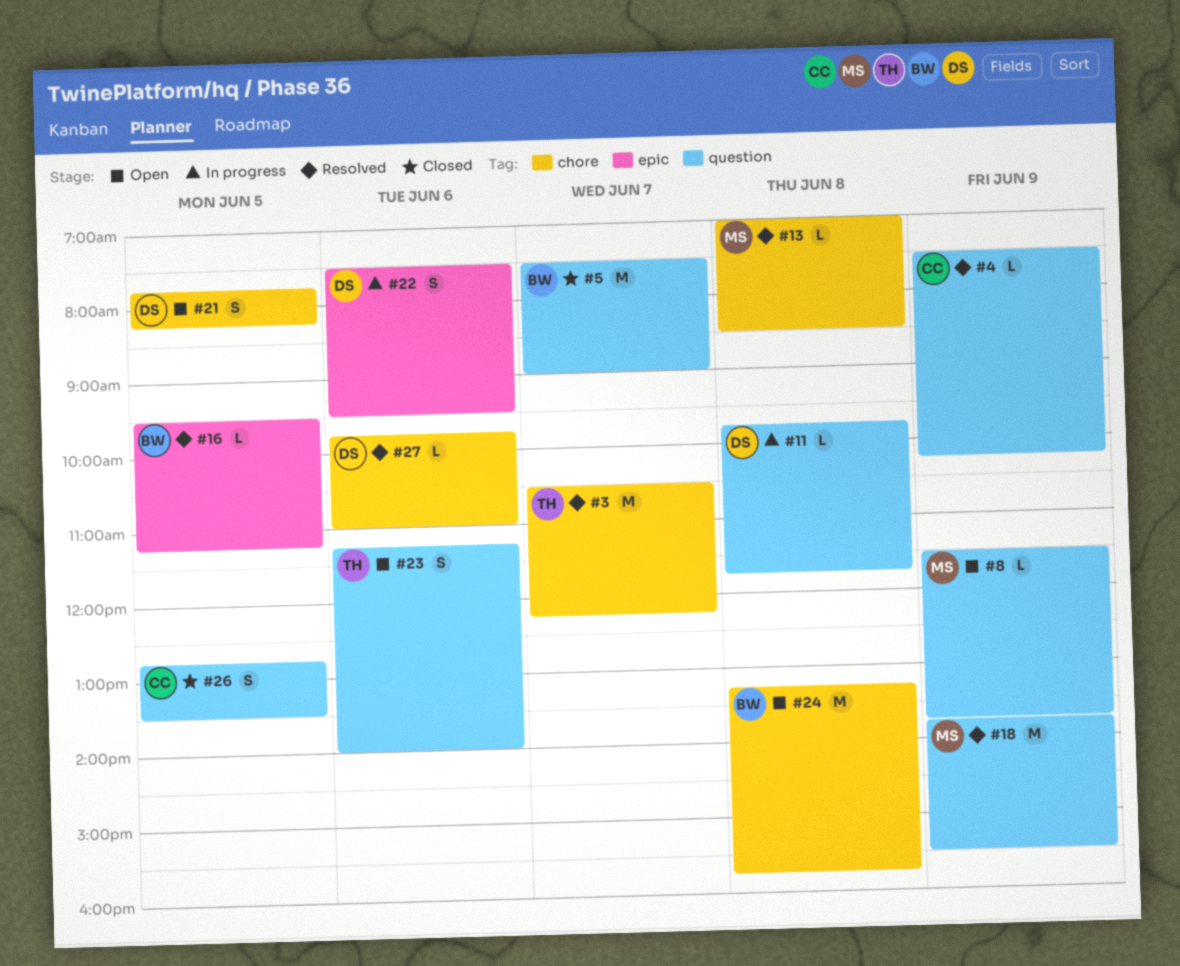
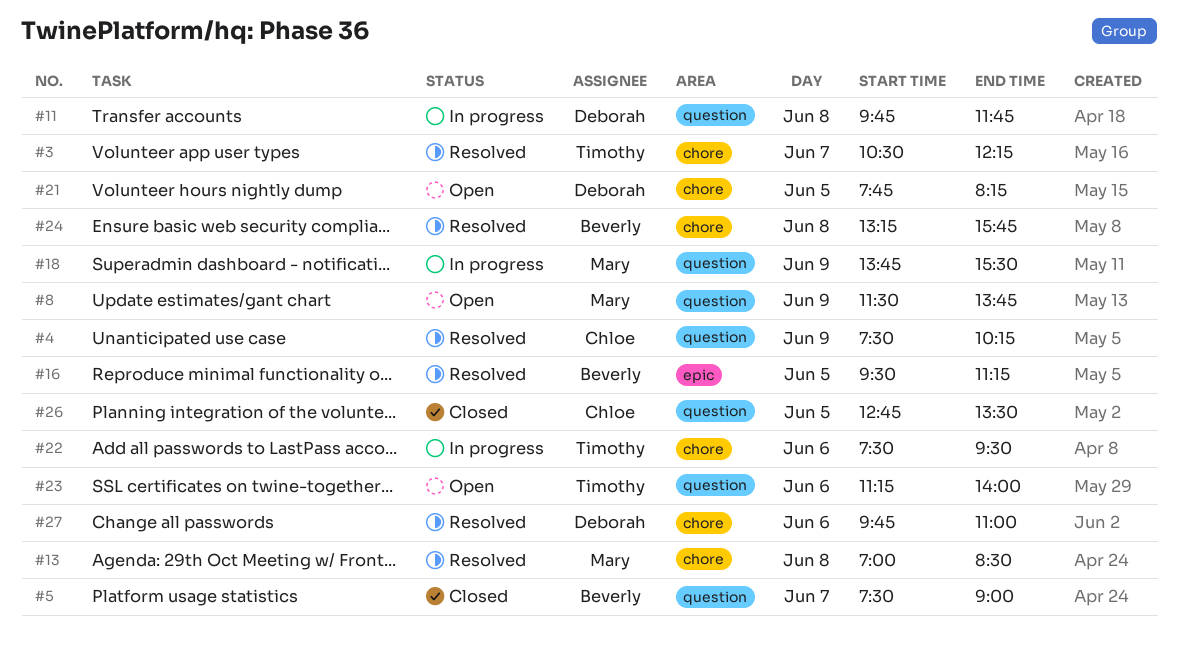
#18, status: Resolved -> In progress
#22, owner: Deborah -> Timothy
#22, label: epic -> chore
#24, status: Open -> Resolved

